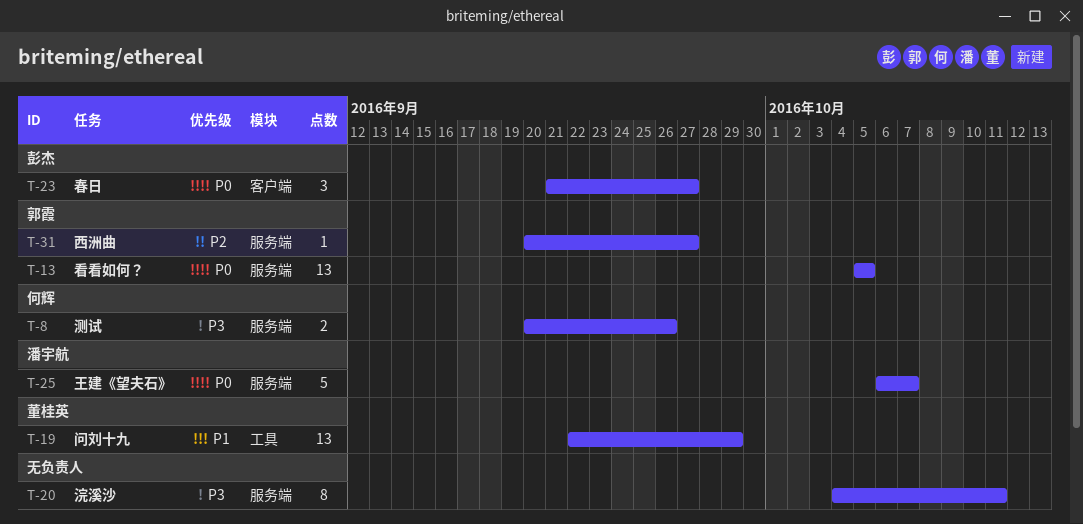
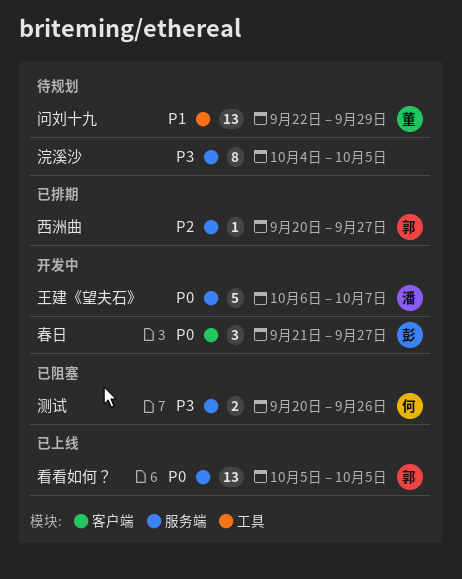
浣溪沙, due: Oct 11 -> Oct 5

